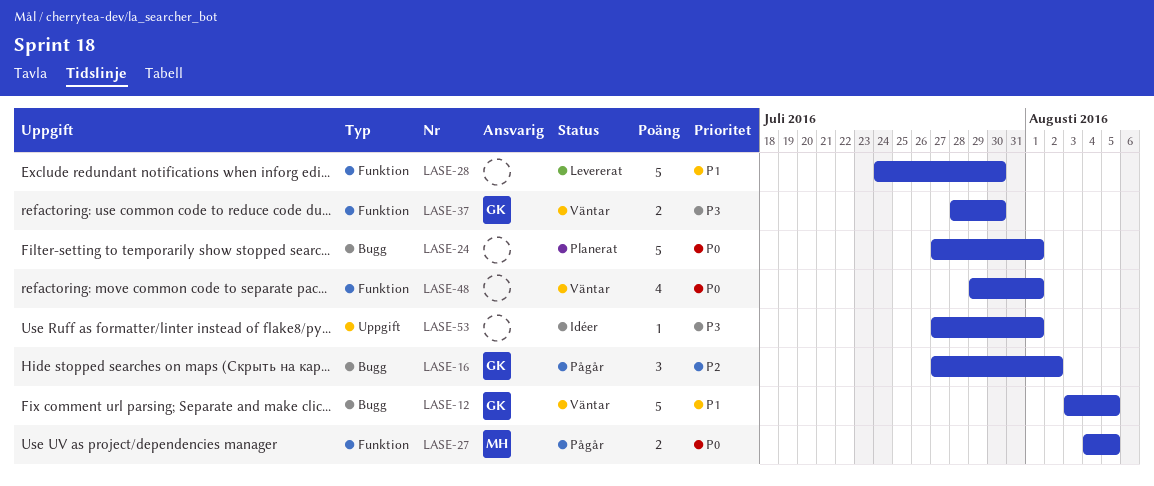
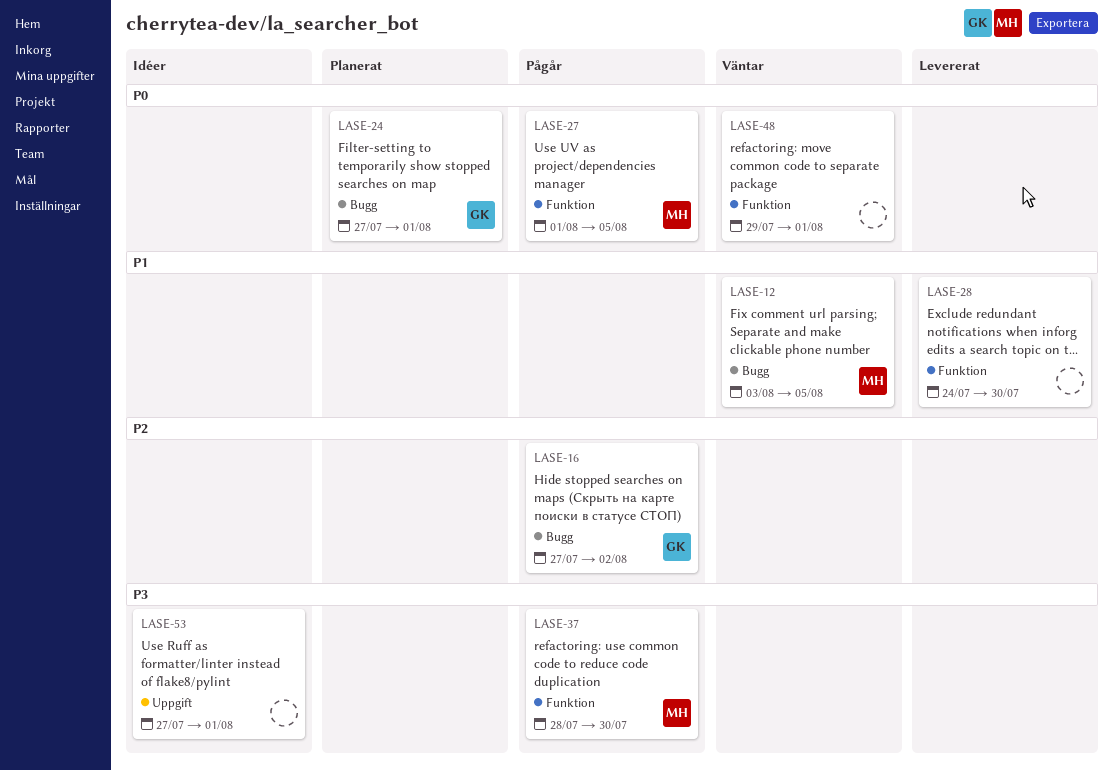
LASE-12, owner: GK -> MH
LASE-24, owner: none -> GK
LASE-27, start: Aug 4 -> Aug 1
LASE-37, status: Väntar -> Pågår
LASE-37, owner: GK -> MH

